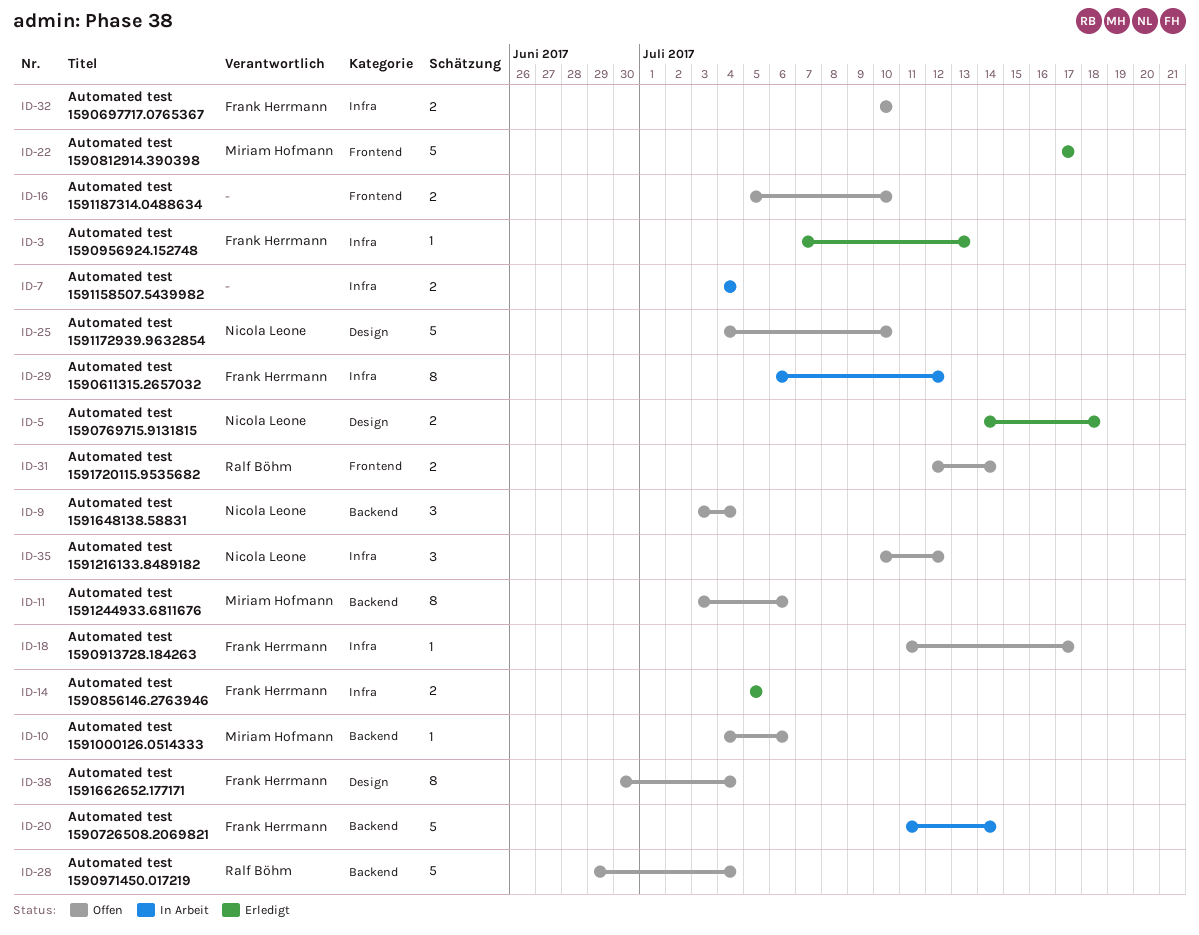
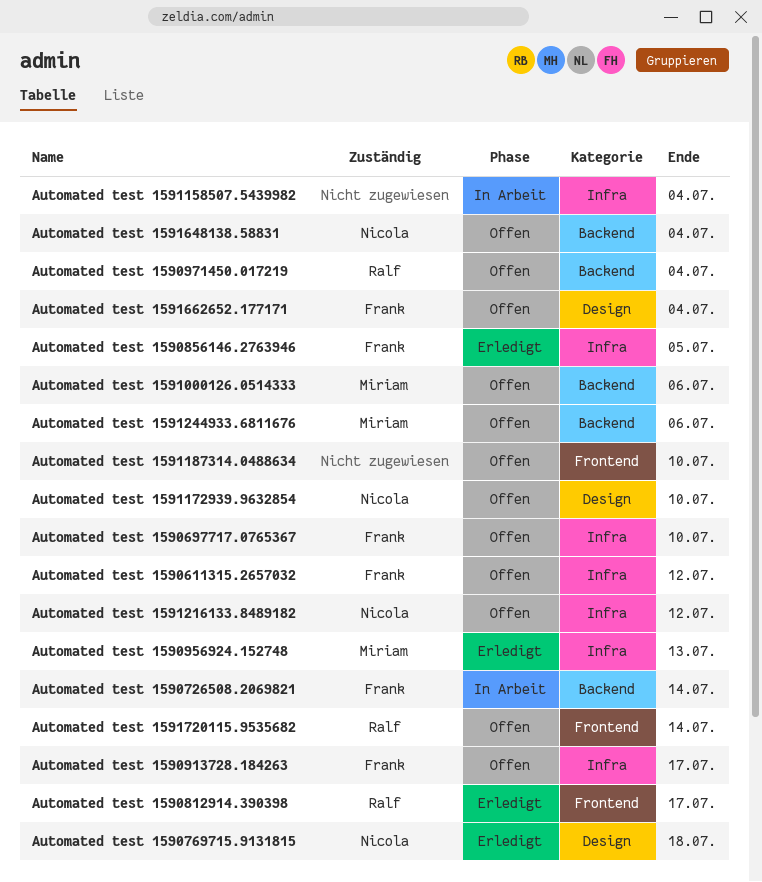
Automated test 1590611315.2657032, status: In Arbeit -> Offen
Automated test 1590812914.390398, owner: Miriam Hofmann -> Ralf Böhm
Automated test 1590956924.152748, owner: Frank Herrmann -> Miriam Hofmann

